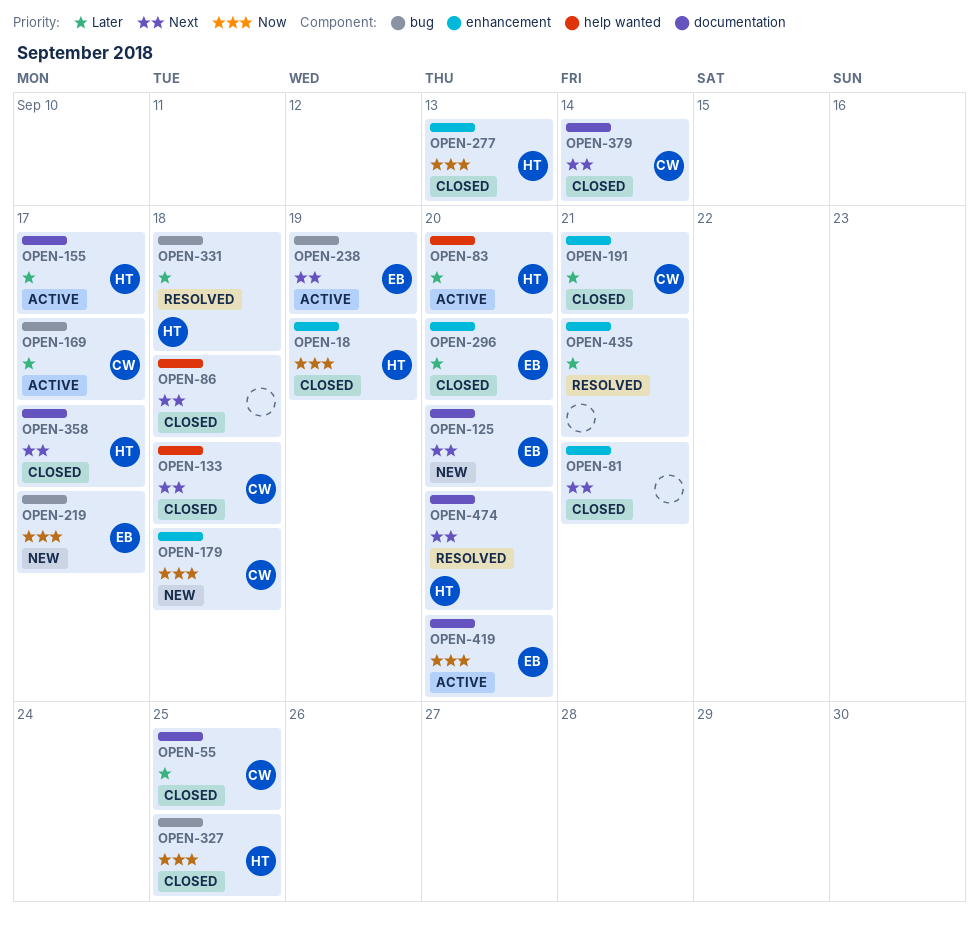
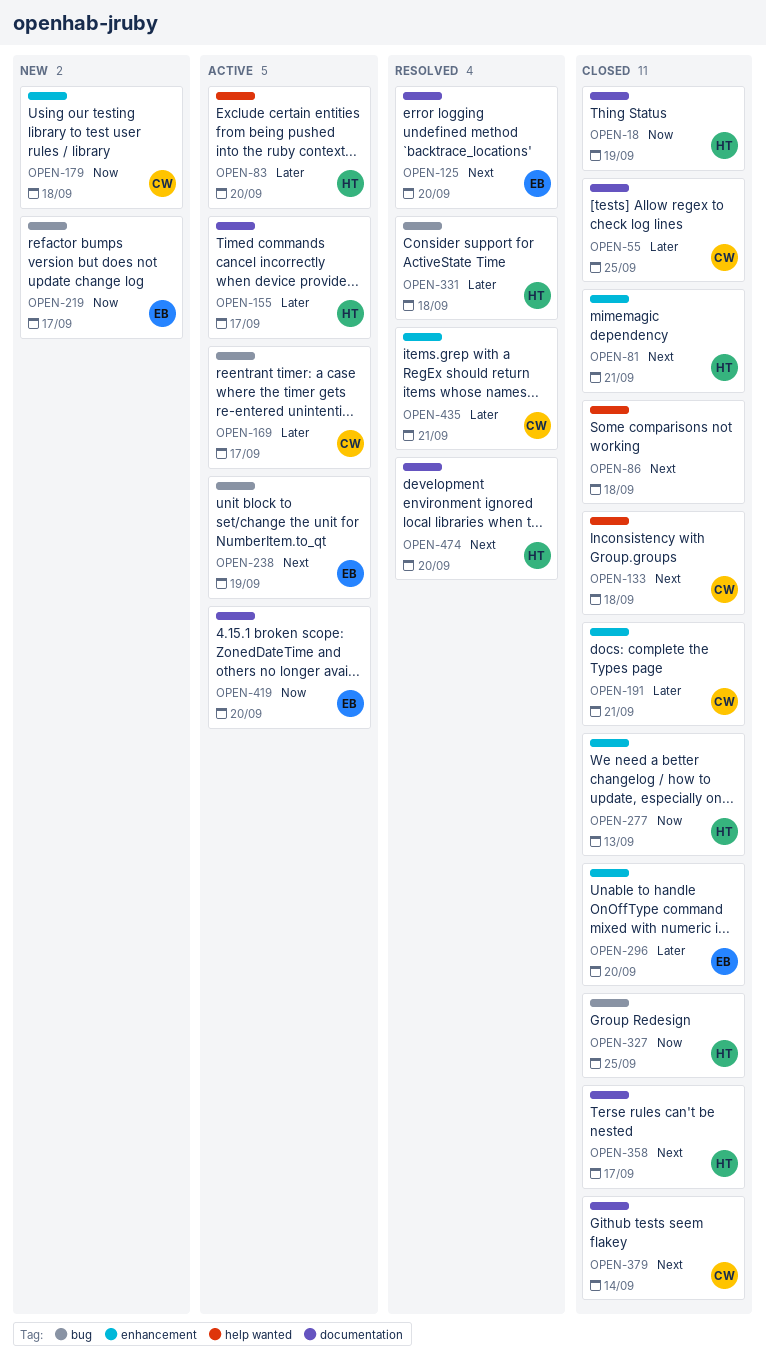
OPEN-18, label: enhancement -> documentation
OPEN-81, owner: none -> HT
OPEN-125, status: New -> Resolved
OPEN-435, owner: none -> CW

